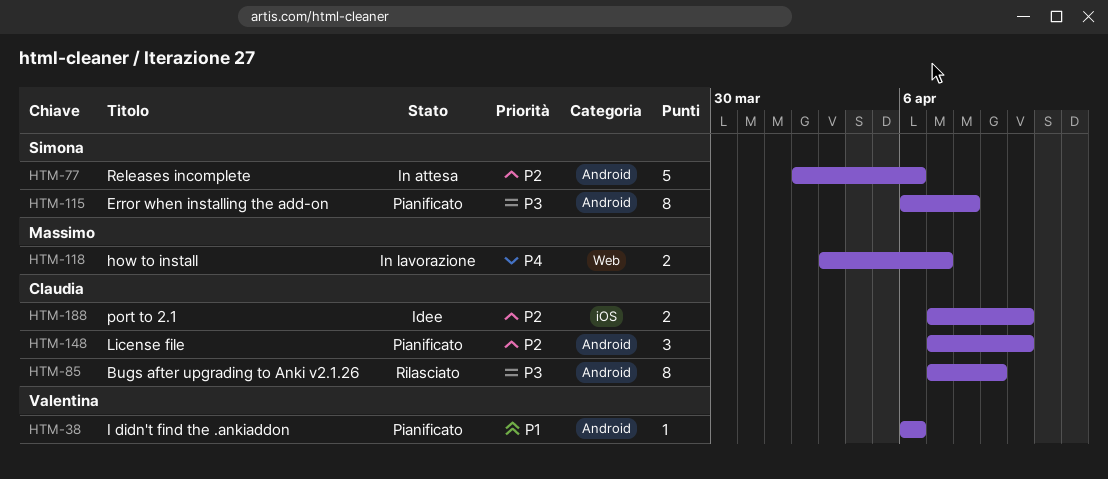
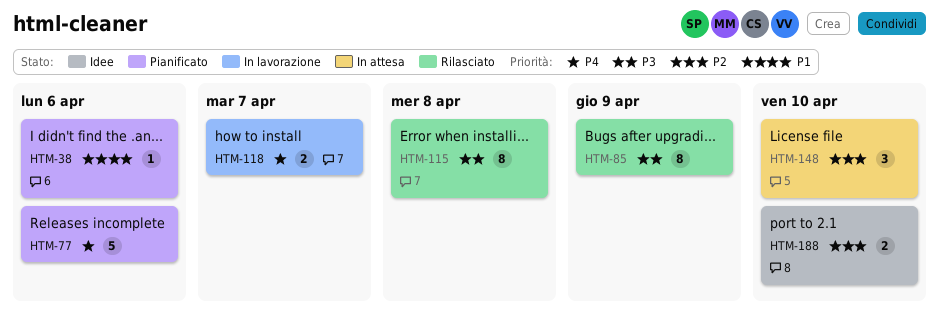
HTM-77, status: In attesa -> Pianificato
HTM-77, priority: P2 -> P4
HTM-115, status: Pianificato -> Rilasciato
HTM-148, status: Pianificato -> In attesa

